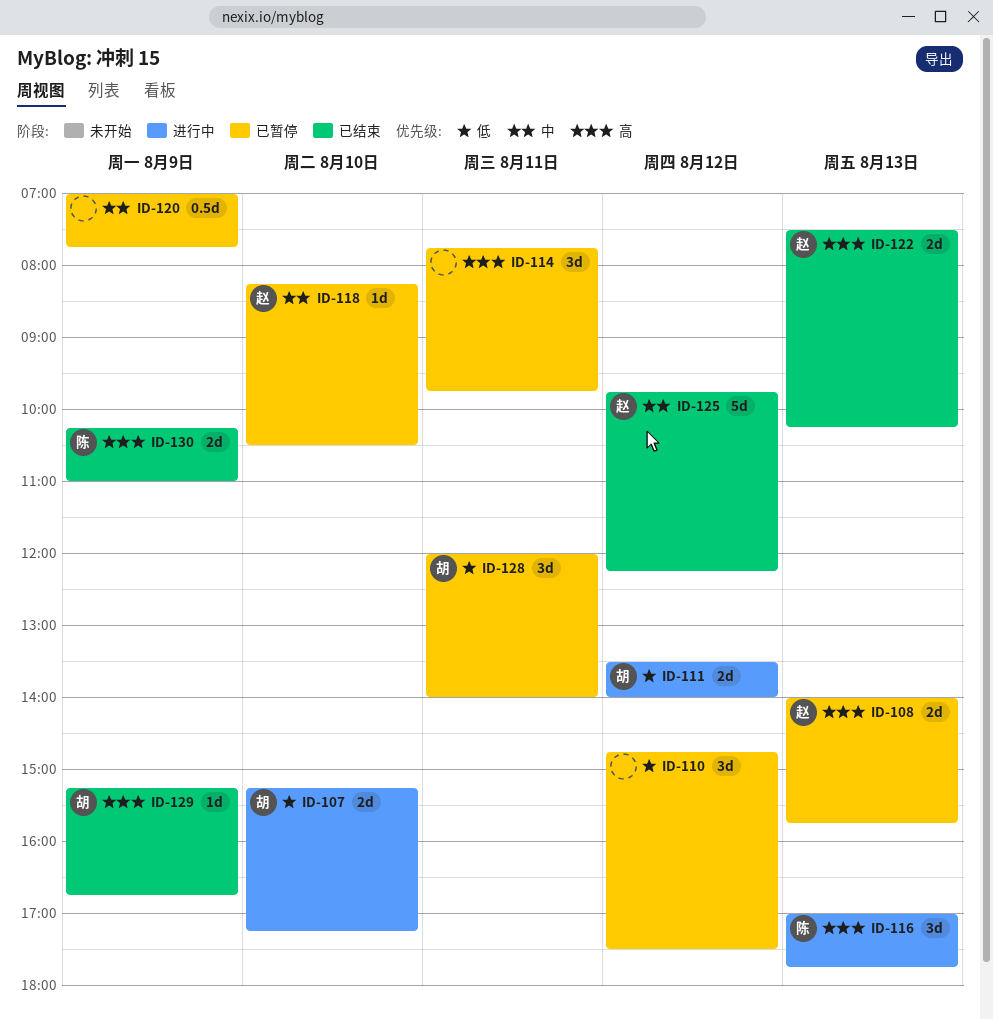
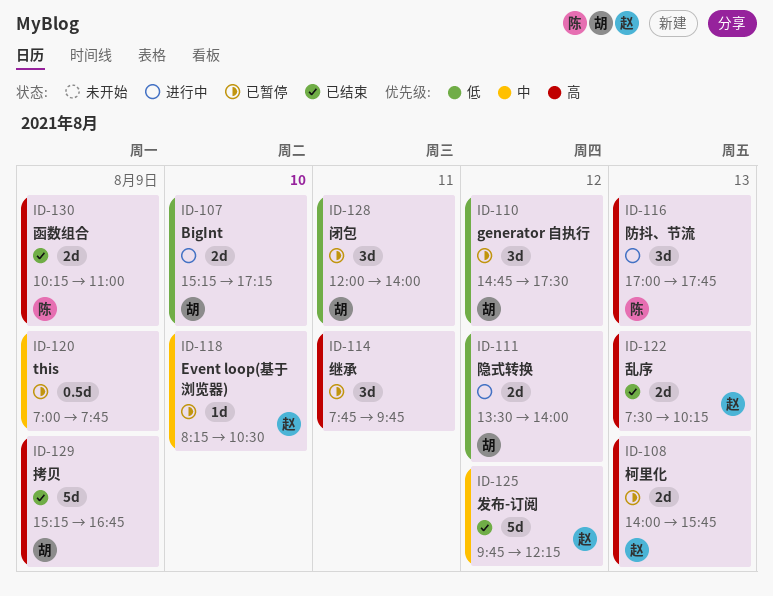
ID-110, owner: none -> 胡
ID-129, estimate: 1d -> 5d

